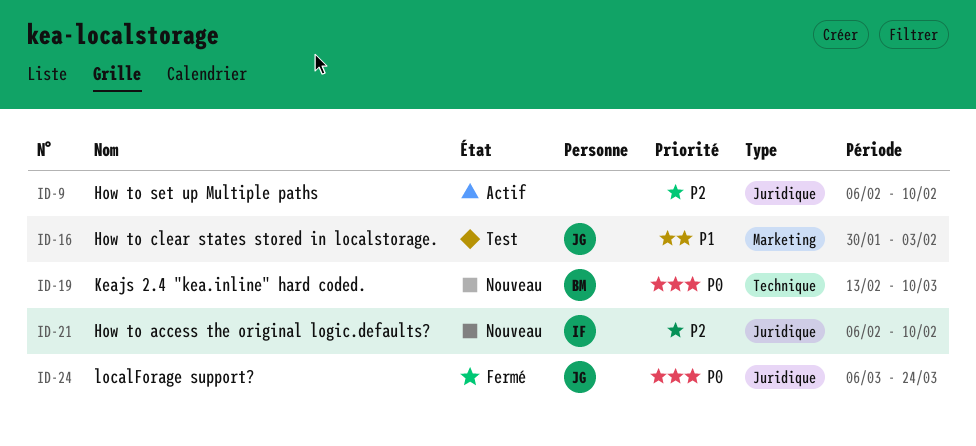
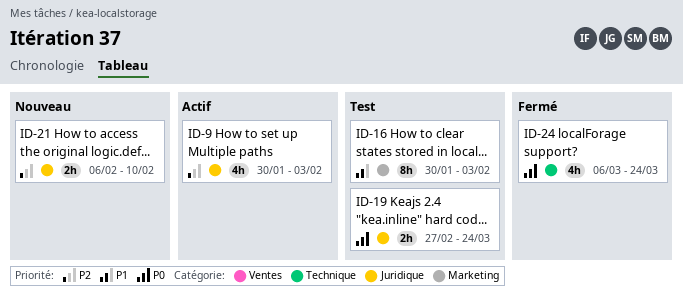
ID-9, start: Feb 6 -> Jan 30
ID-9, due: Feb 10 -> Feb 3
ID-19, status: Nouveau -> Test
ID-19, label: Technique -> Juridique
ID-19, start: Feb 13 -> Feb 27
ID-19, due: Mar 10 -> Mar 24
ID-24, label: Juridique -> Technique

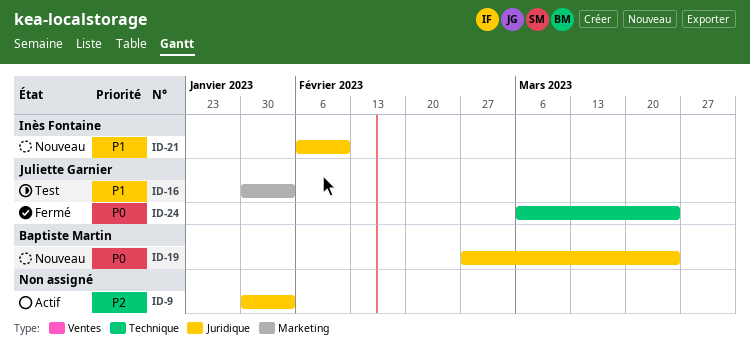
ID-19, status: Test -> Nouveau
ID-21, priority: P2 -> P1

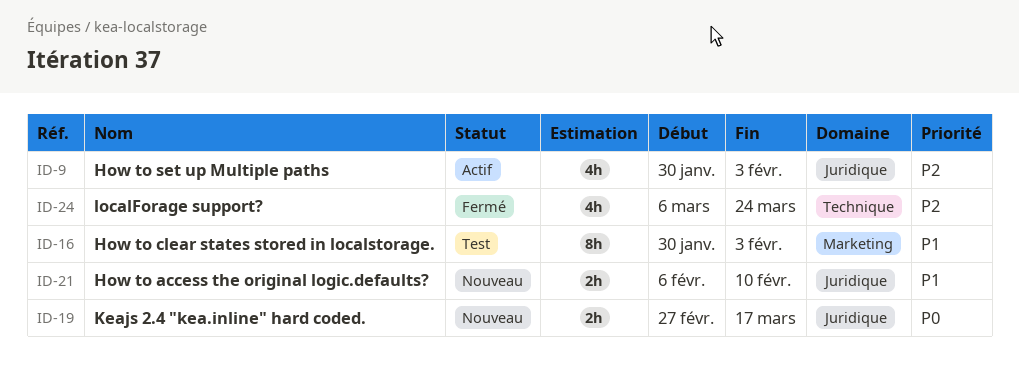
ID-19, due: Mar 24 -> Mar 17
ID-24, priority: P0 -> P2

